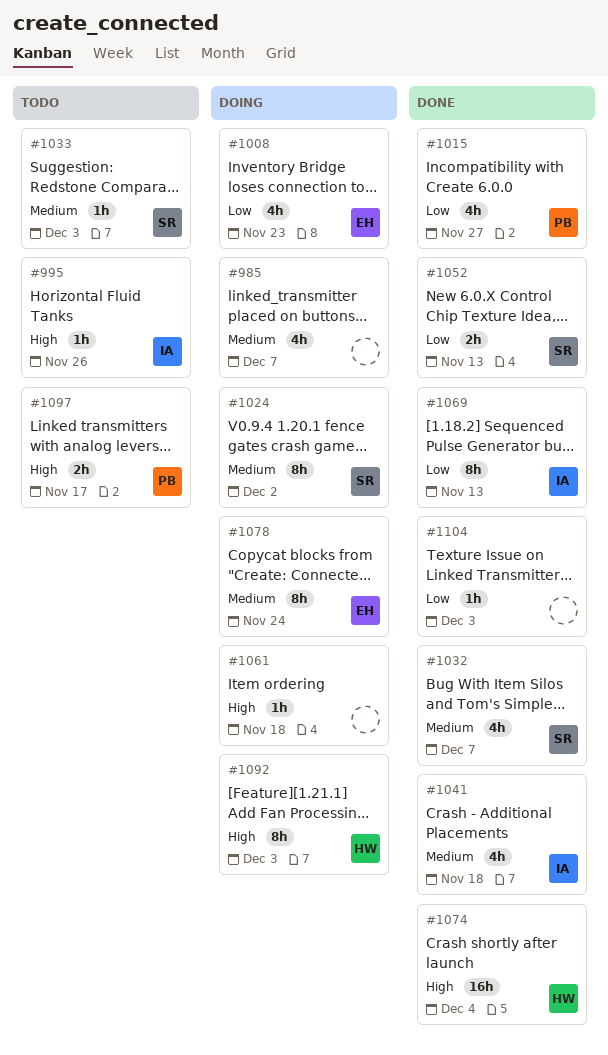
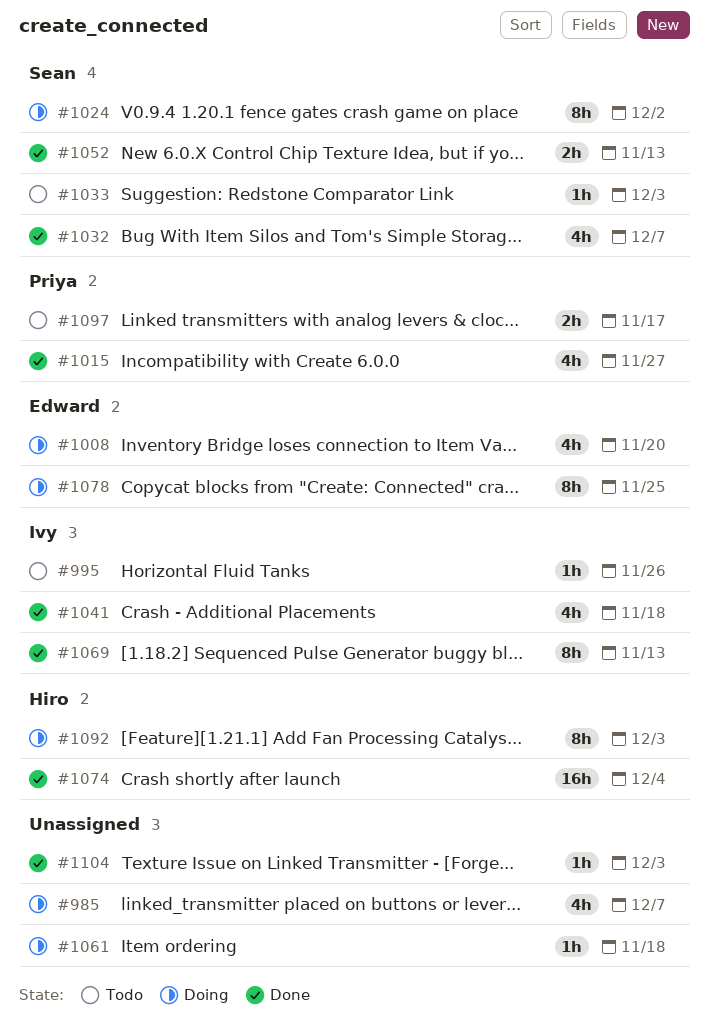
#1008, due: Nov 23 -> Nov 20
#1078, due: Nov 24 -> Nov 25

